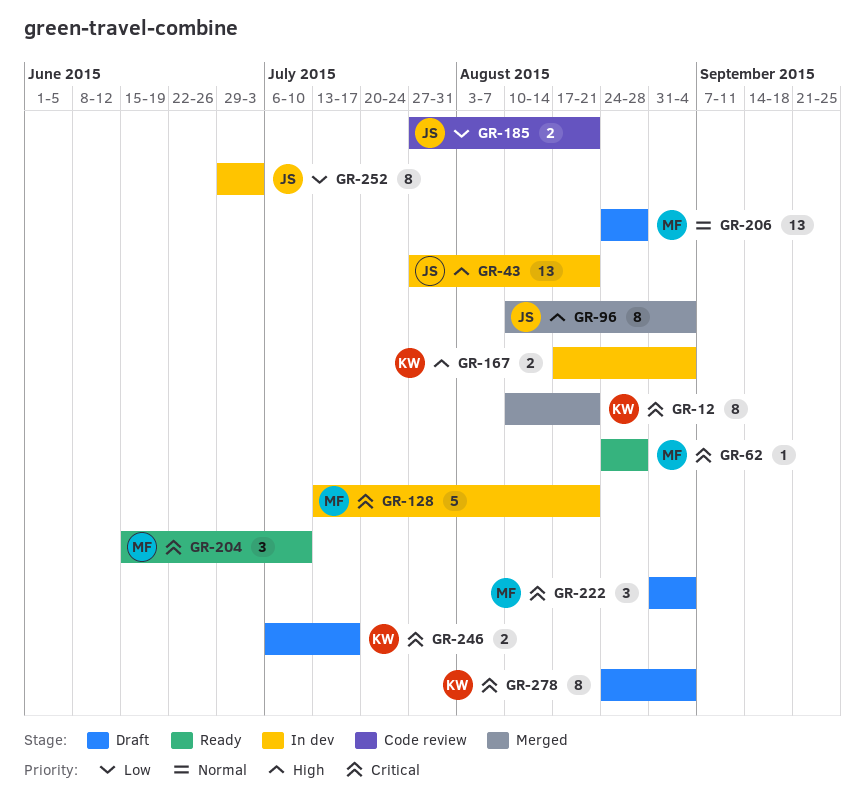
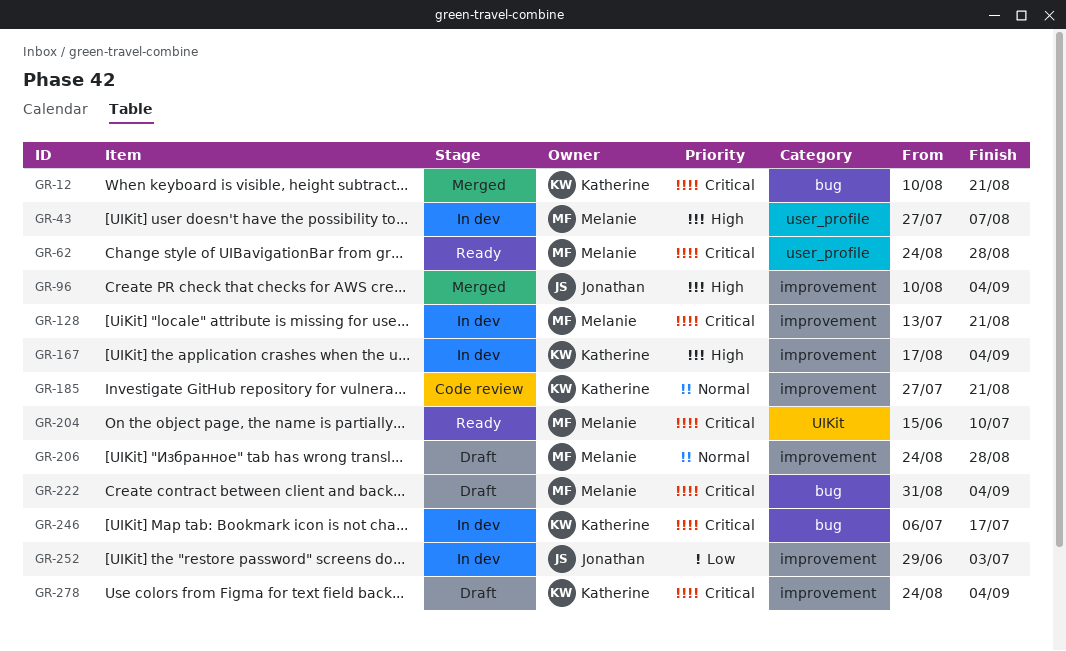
GR-43, owner: Jonathan -> Melanie
GR-43, due: Aug 21 -> Aug 7
GR-185, owner: Jonathan -> Katherine
GR-185, priority: Low -> Normal
GR-246, status: Draft -> In dev

